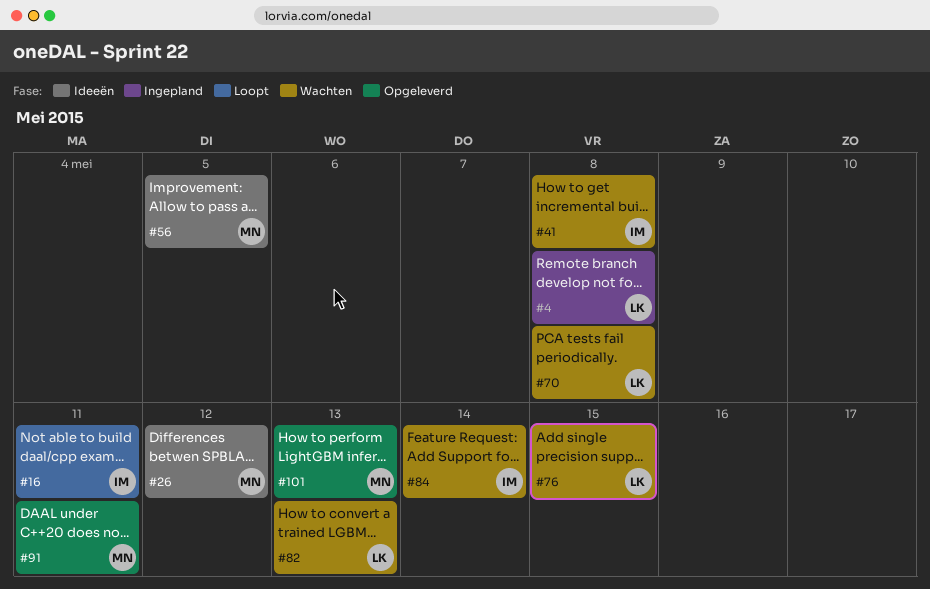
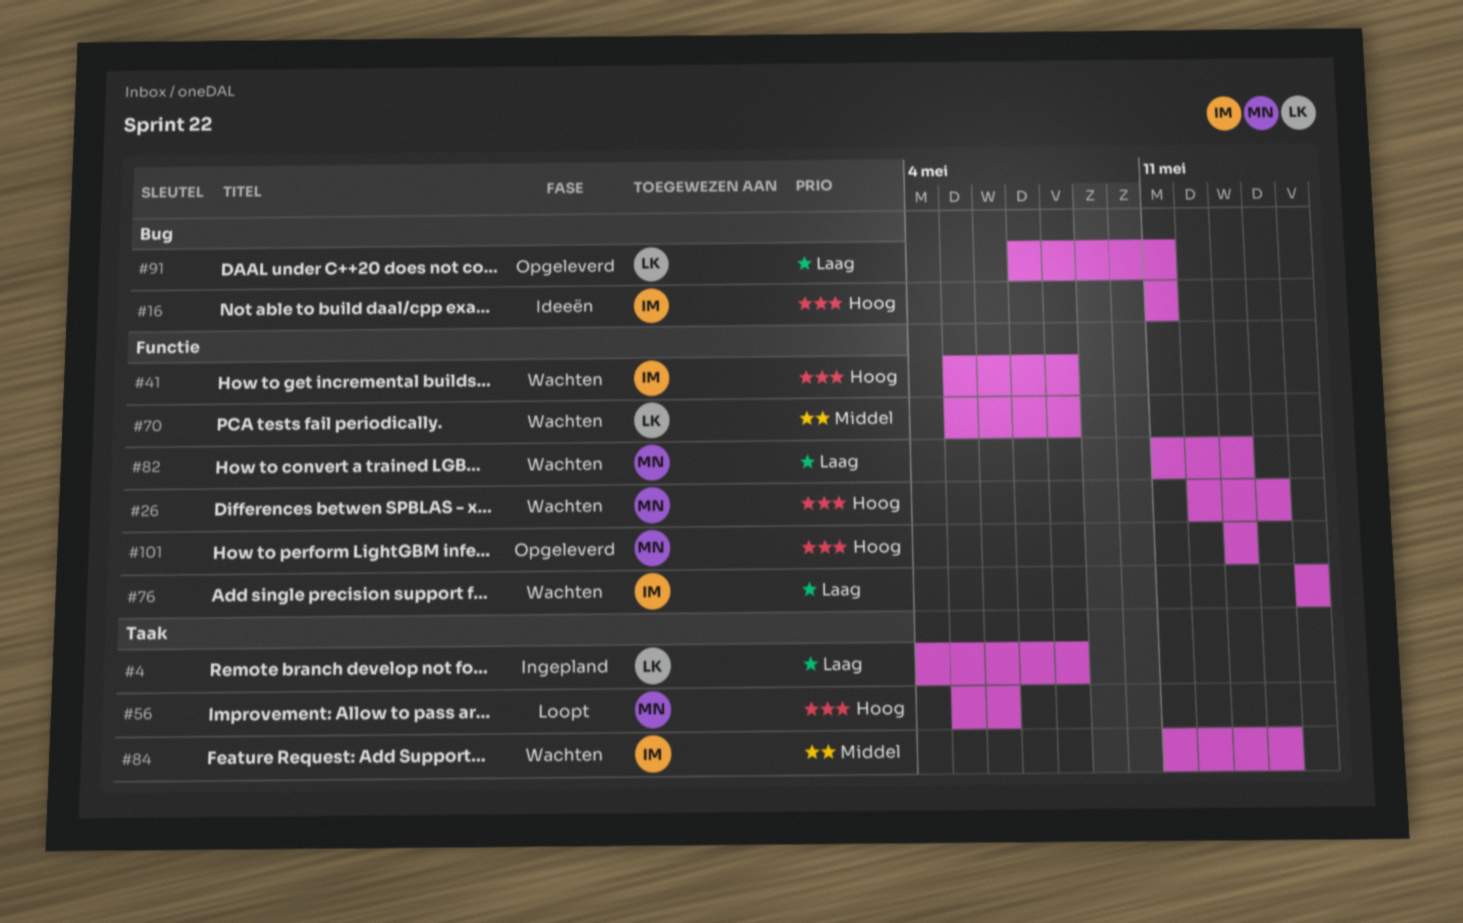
#16, status: Loopt -> Ideeën
#26, status: Ideeën -> Wachten
#26, due: May 12 -> May 14
#56, status: Ideeën -> Loopt
#56, due: May 5 -> May 6
#76, owner: LK -> IM
#82, owner: LK -> MN
#91, owner: MN -> LK

